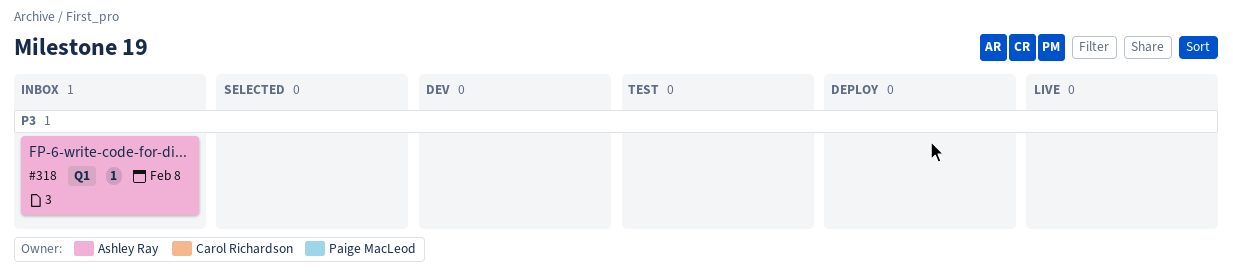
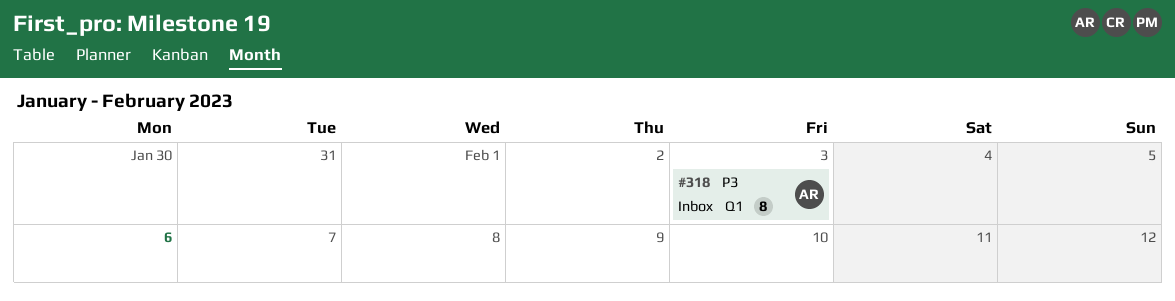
#318, estimate: 1 -> 8
#318, due: Feb 8 -> Feb 3

